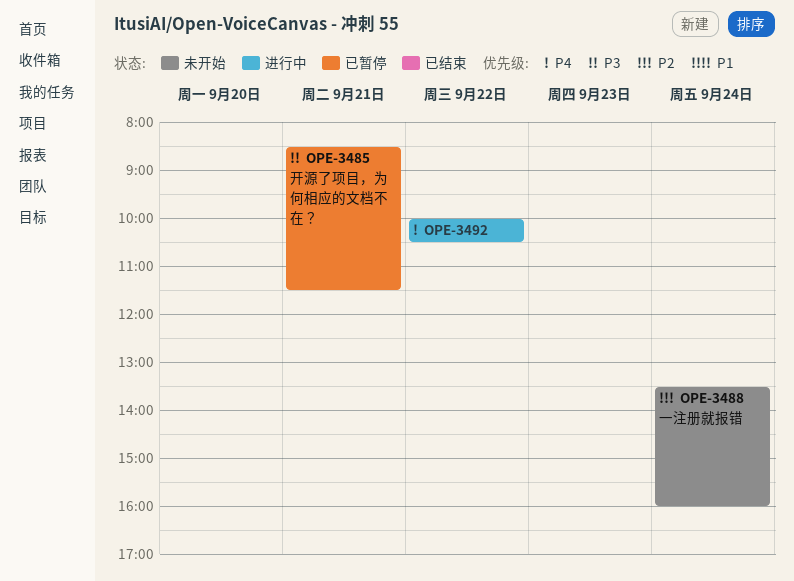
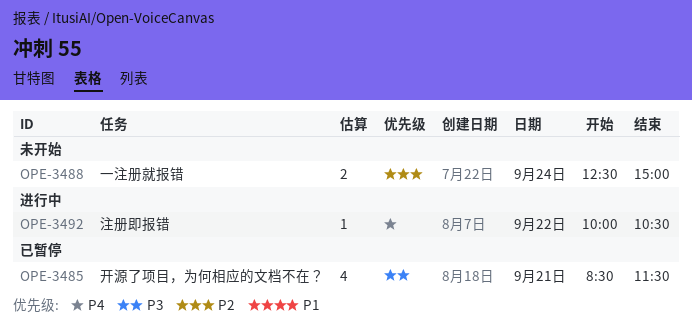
OPE-3488, begins: 13:30 -> 12:30
OPE-3488, ends: 16:00 -> 15:00

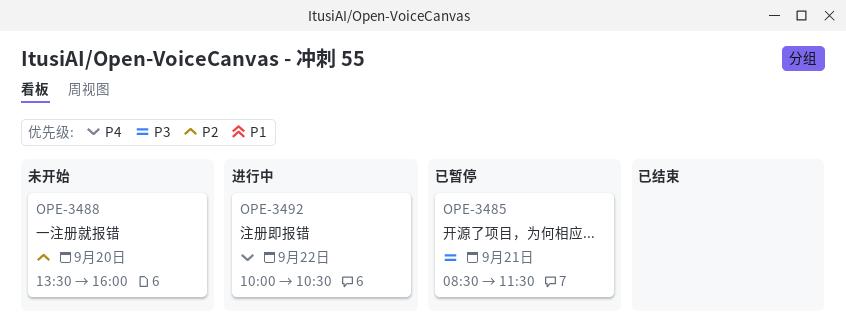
OPE-3488, day: Sep 24 -> Sep 20
OPE-3488, begins: 12:30 -> 13:30
OPE-3488, ends: 15:00 -> 16:00

